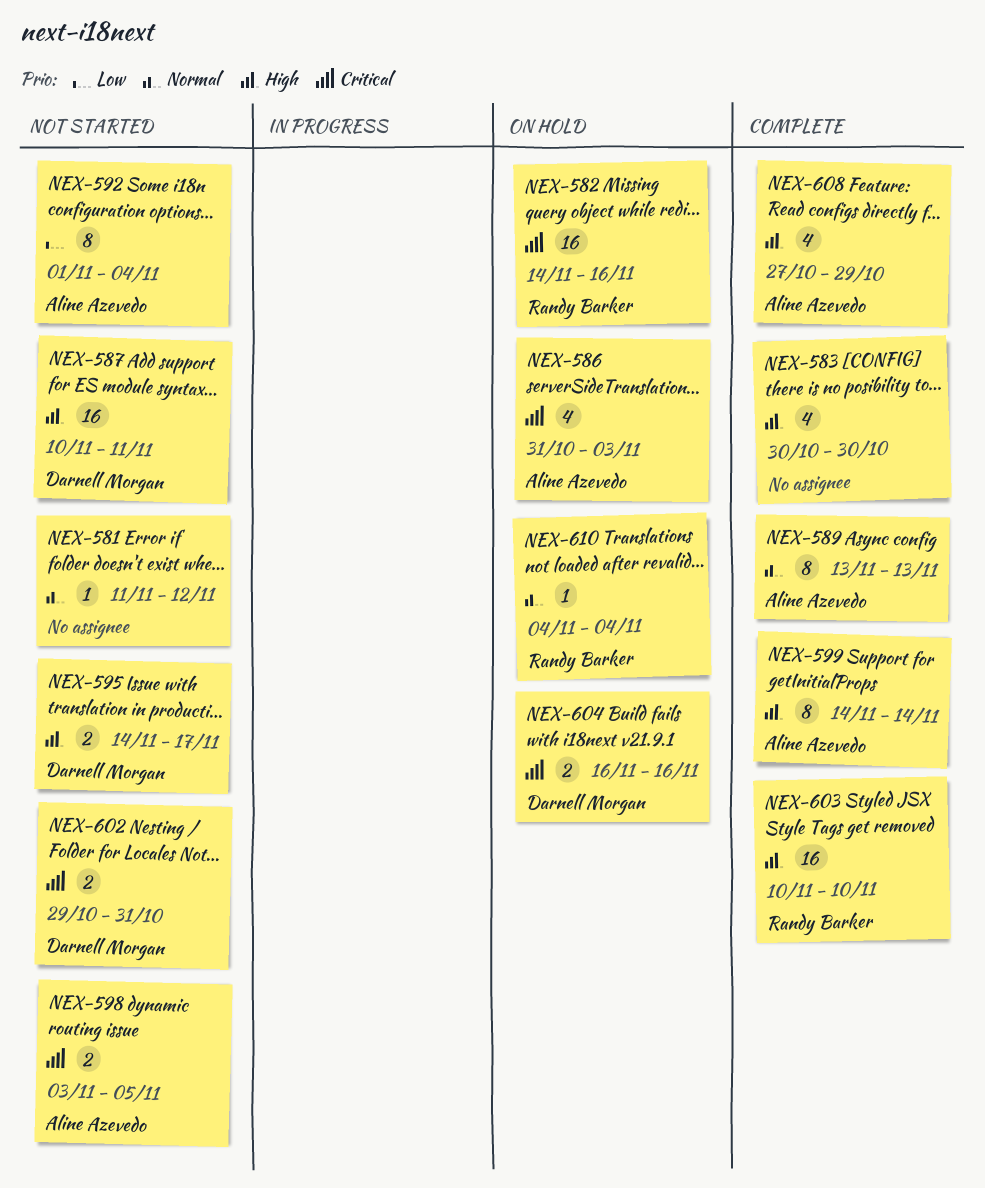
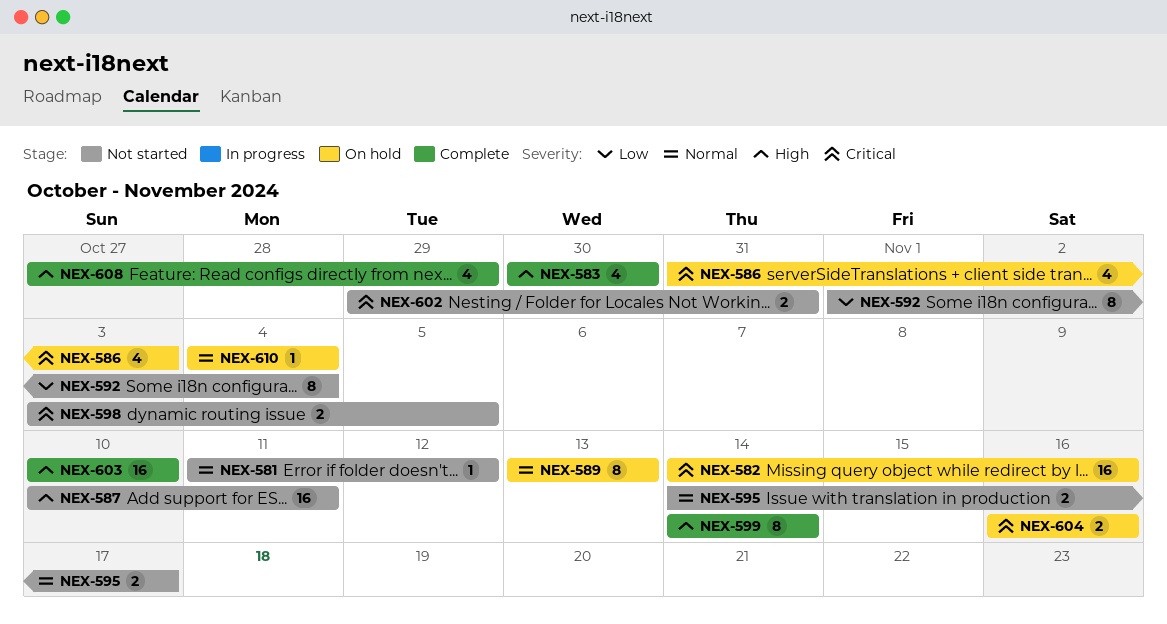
NEX-589, status: Complete -> On hold
NEX-595, priority: High -> Normal

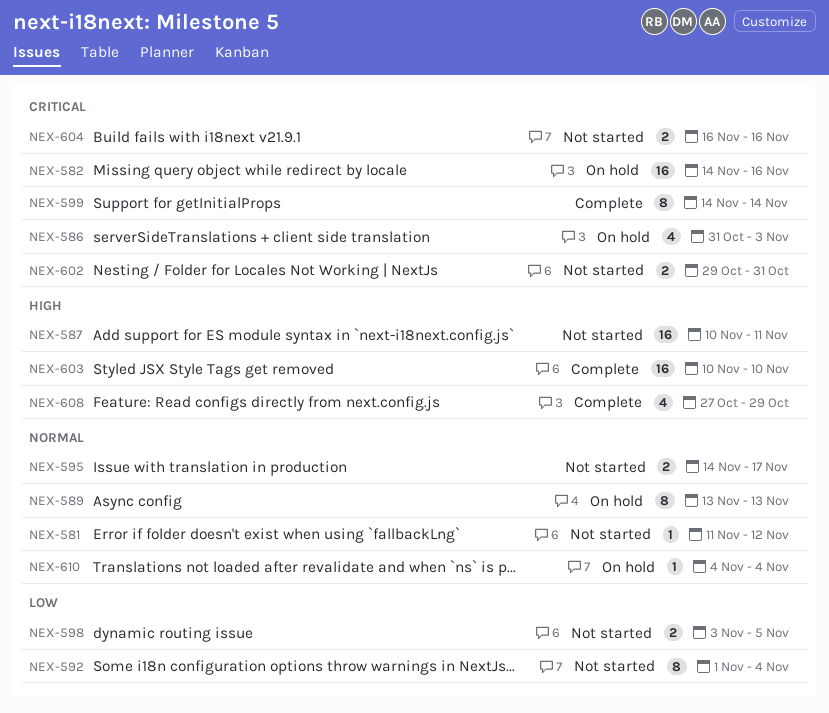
NEX-583: present -> none
NEX-598, priority: Critical -> Low
NEX-599, priority: High -> Critical
NEX-604, status: On hold -> Not started

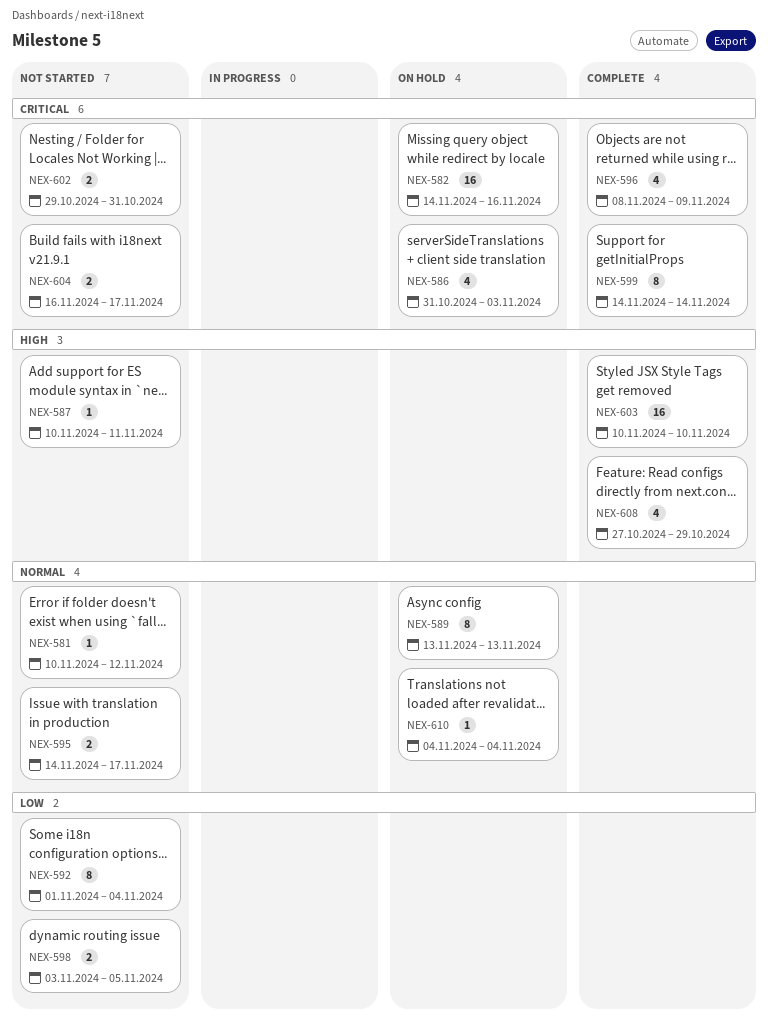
NEX-581, start: Nov 11 -> Nov 10
NEX-587, estimate: 16 -> 1
NEX-596: none -> present
NEX-604, due: Nov 16 -> Nov 17

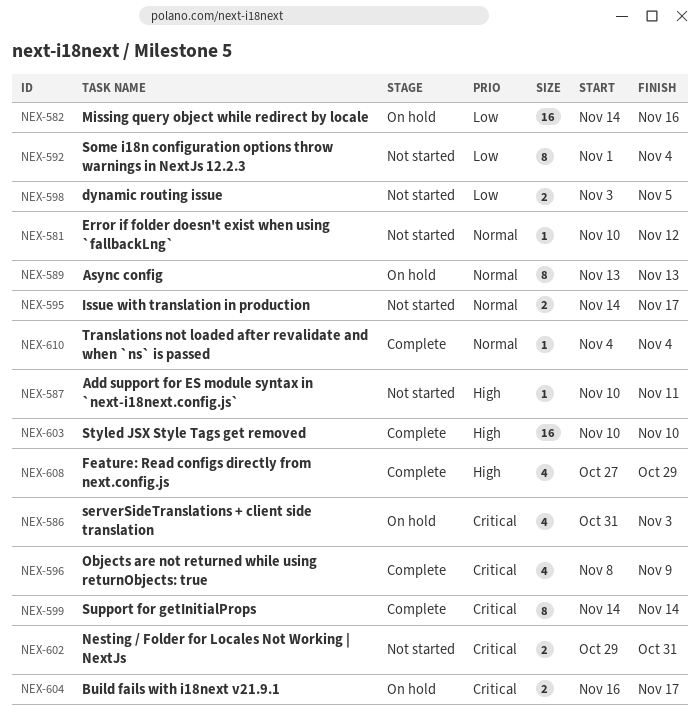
NEX-582, priority: Critical -> Low
NEX-604, status: Not started -> On hold
NEX-610, status: On hold -> Complete

